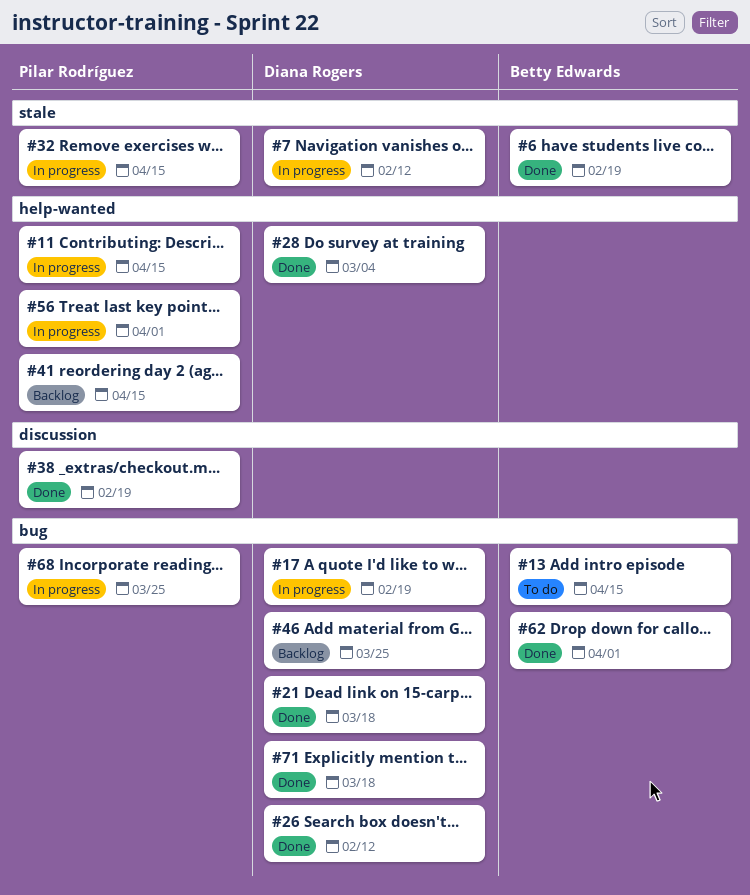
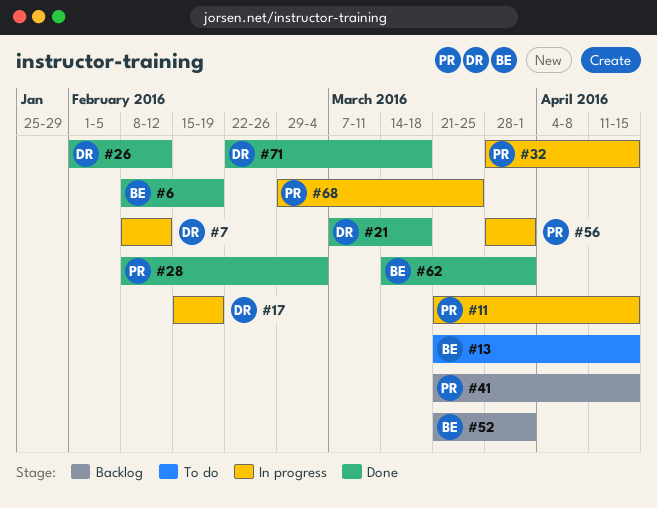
#28, owner: Diana Rogers -> Pilar Rodríguez
#38: present -> none
#46: present -> none
#52: none -> present

